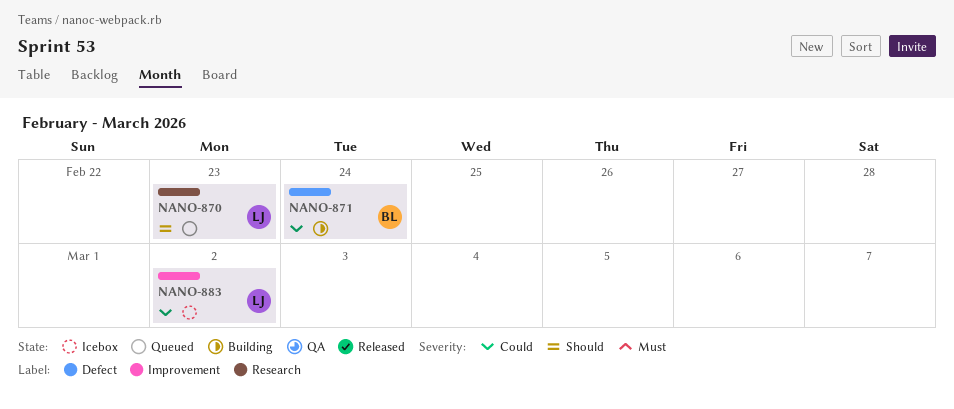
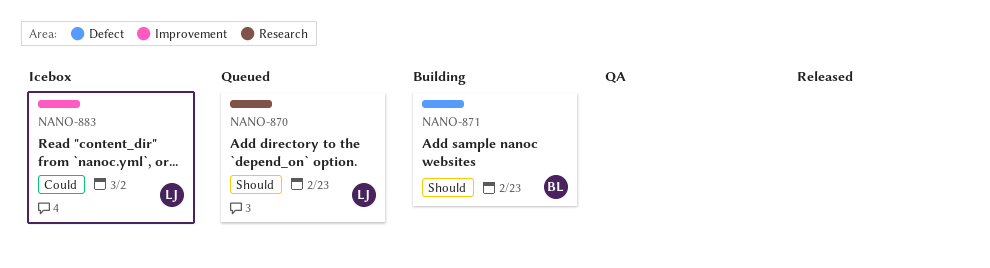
NANO-871, priority: Could -> Should
NANO-871, due: Feb 24 -> Feb 23

